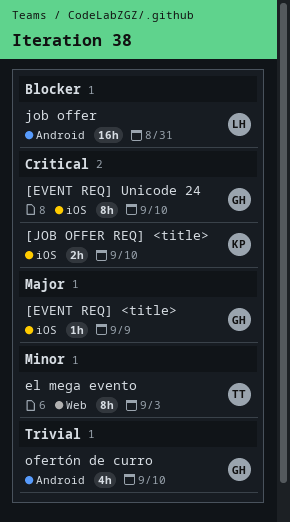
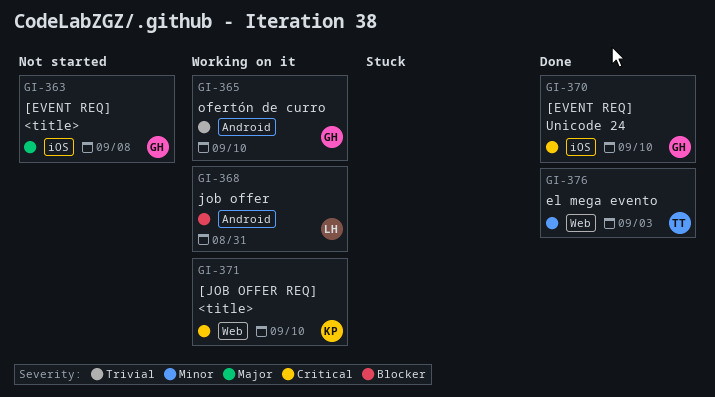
[EVENT REQ] <title>, due: Sep 9 -> Sep 8
[JOB OFFER REQ] <title>, label: iOS -> Web

